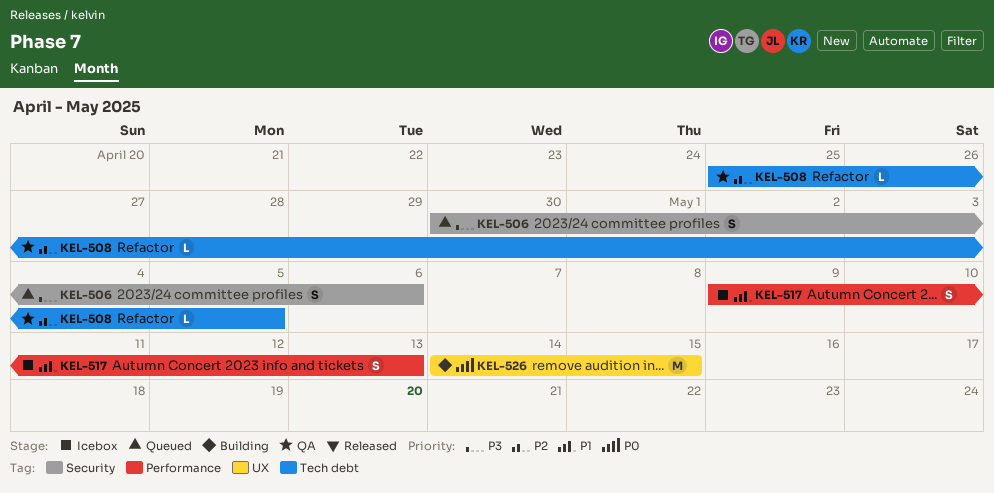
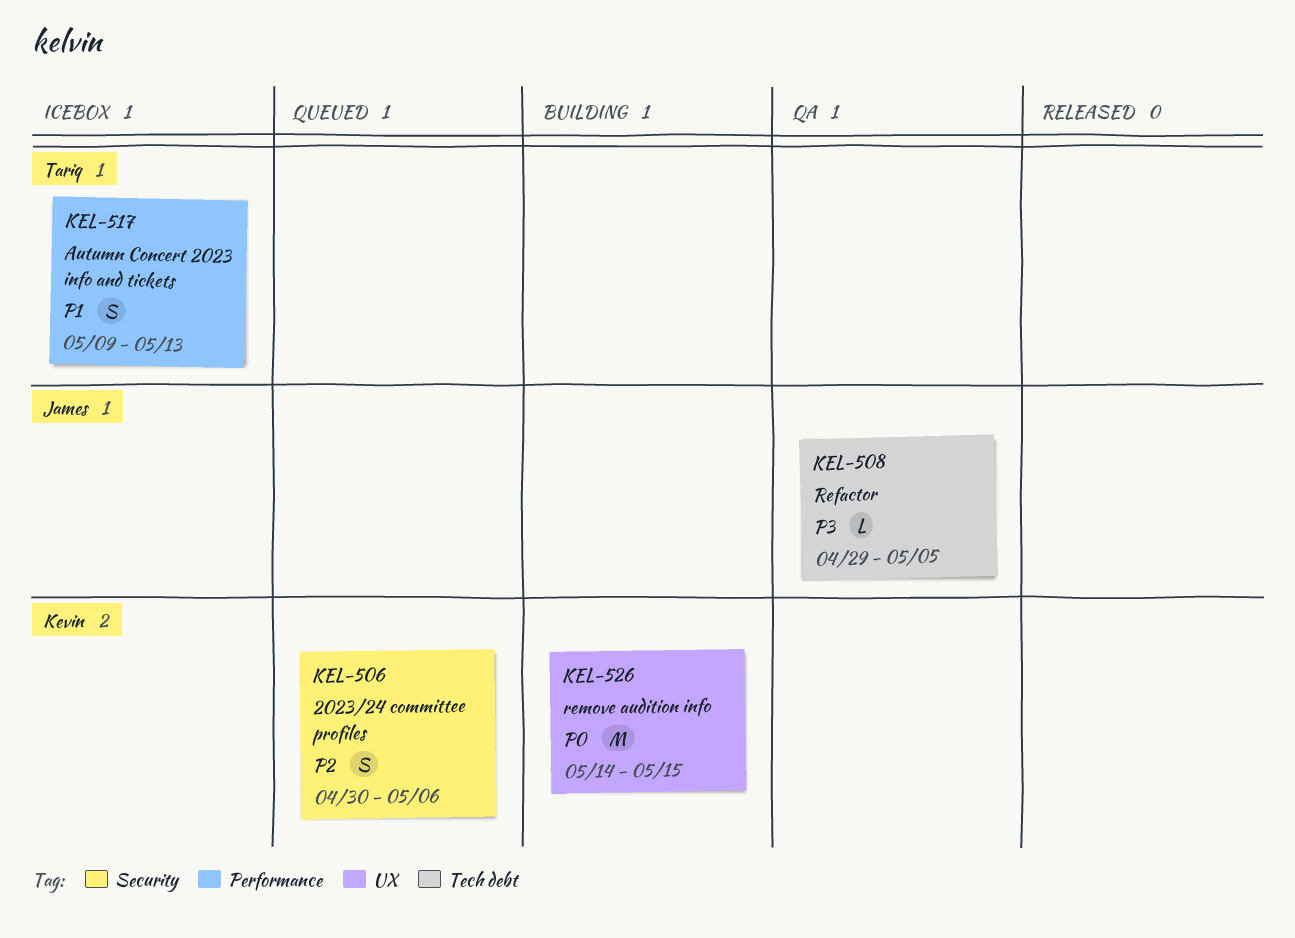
KEL-506, priority: P3 -> P2
KEL-508, priority: P2 -> P3
KEL-508, start: Apr 25 -> Apr 29

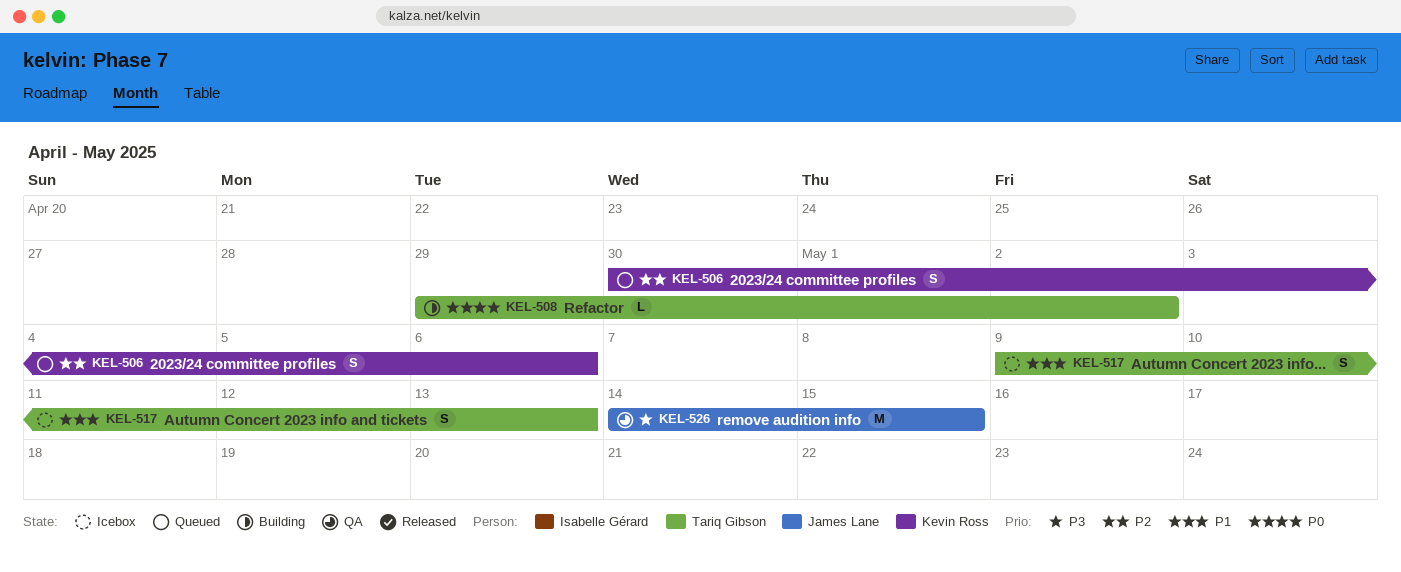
KEL-508, status: QA -> Building
KEL-508, owner: James Lane -> Tariq Gibson
KEL-508, priority: P3 -> P0
KEL-508, due: May 5 -> May 2
KEL-526, status: Building -> QA
KEL-526, owner: Kevin Ross -> James Lane
KEL-526, priority: P0 -> P3

